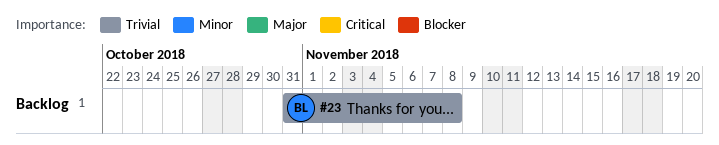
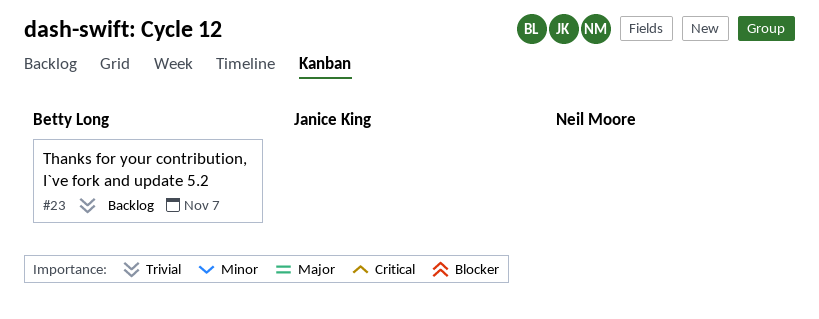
#23, due: Nov 8 -> Nov 7

